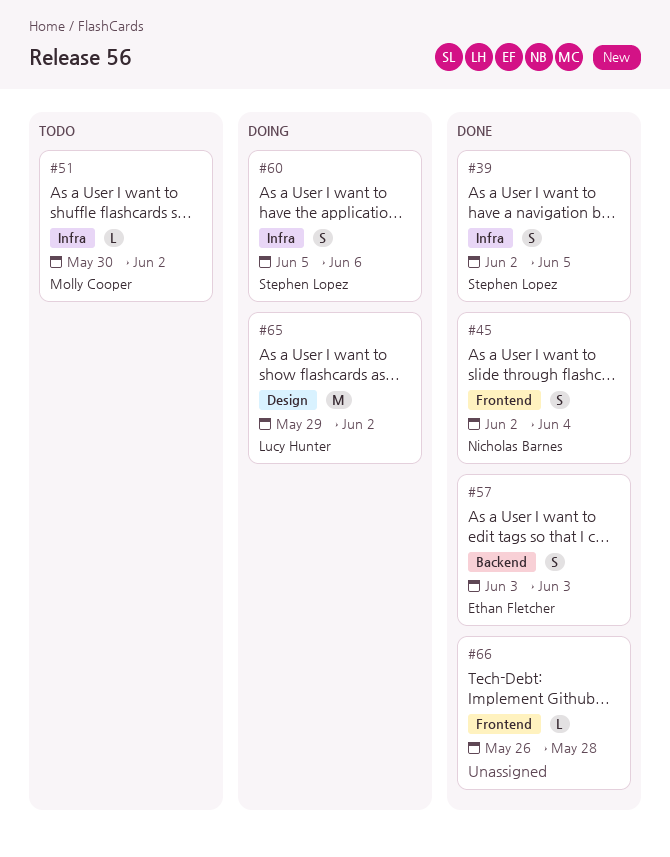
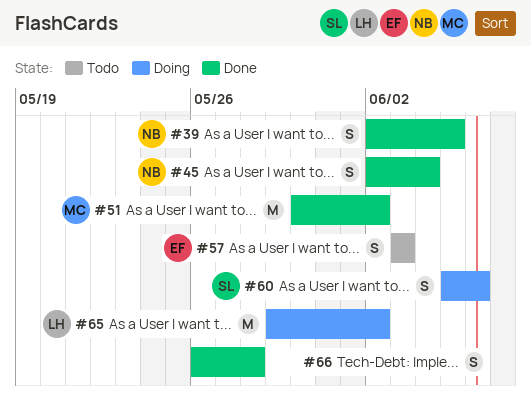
#39, owner: Stephen Lopez -> Nicholas Barnes
#51, status: Todo -> Done
#51, estimate: L -> M
#57, status: Done -> Todo
#66, estimate: L -> S

